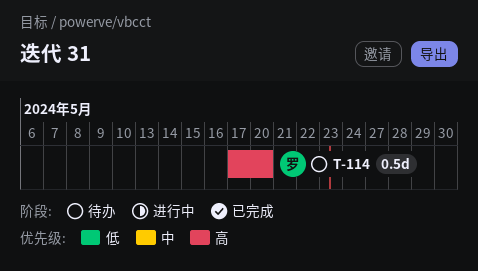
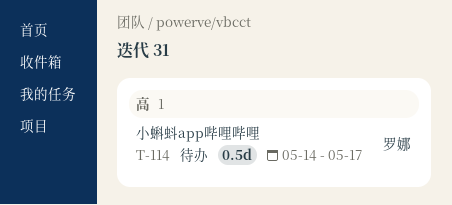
T-114, start: May 17 -> May 14
T-114, due: May 20 -> May 17

